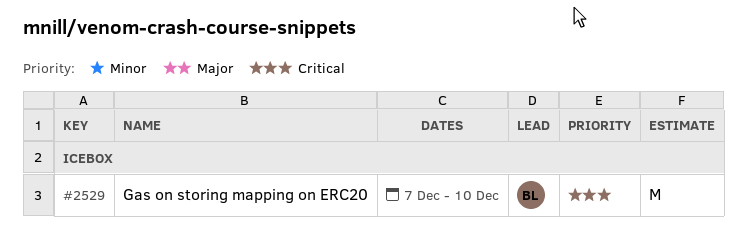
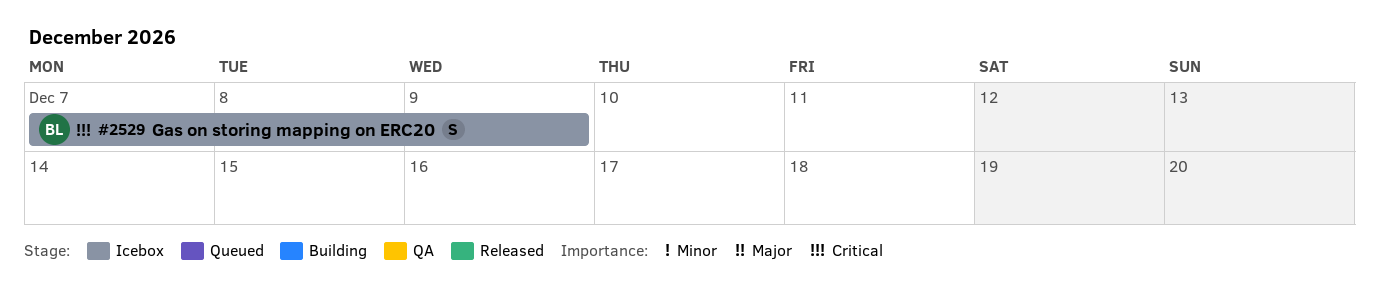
#2529, estimate: M -> S
#2529, due: Dec 10 -> Dec 9

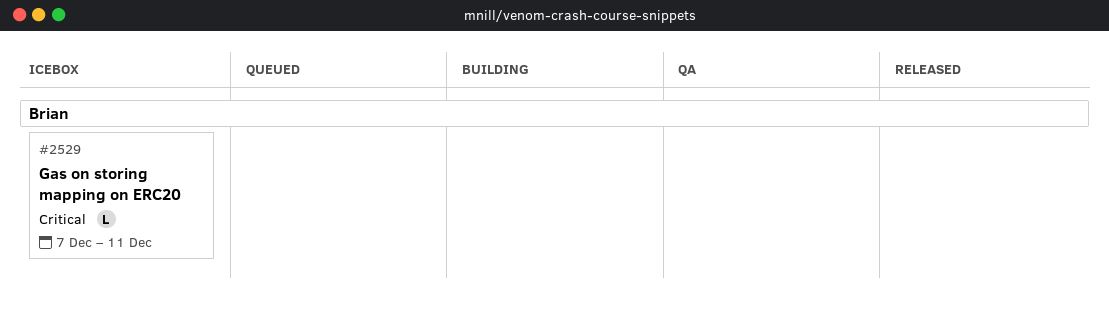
#2529, estimate: S -> L
#2529, due: Dec 9 -> Dec 11

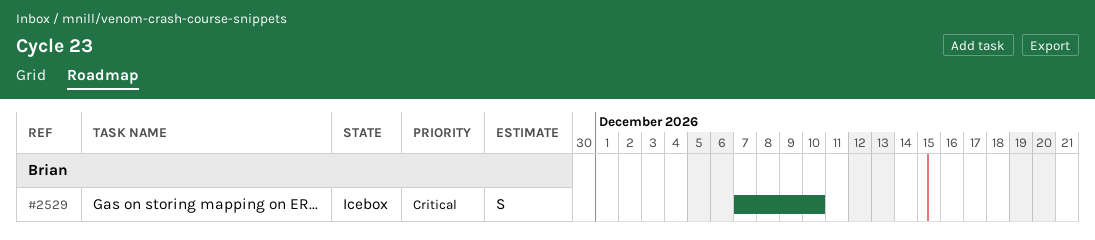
#2529, estimate: L -> S
#2529, due: Dec 11 -> Dec 10

